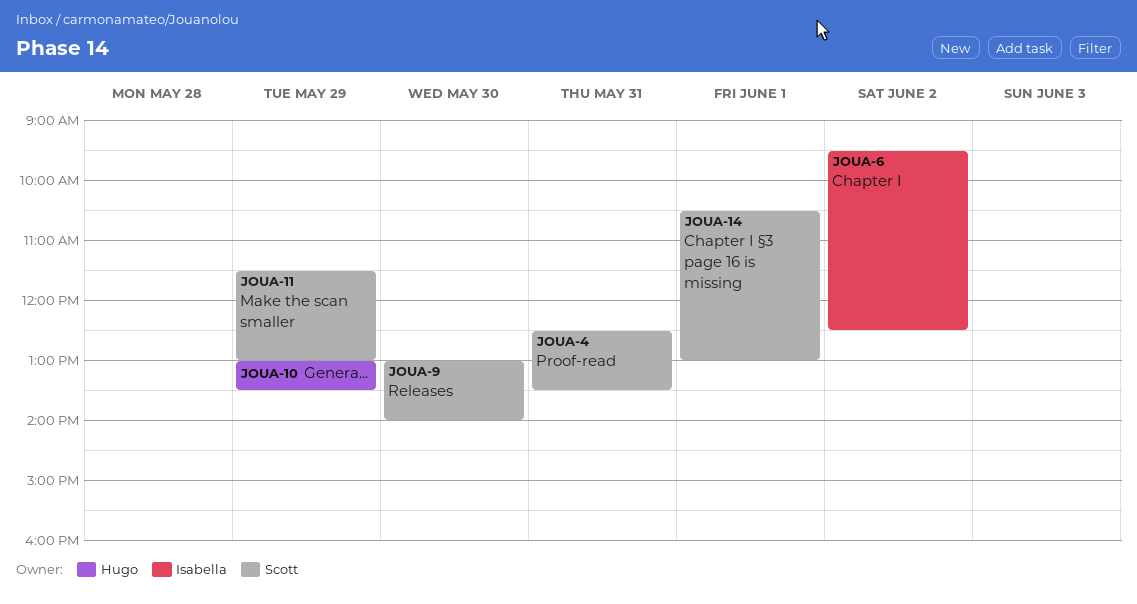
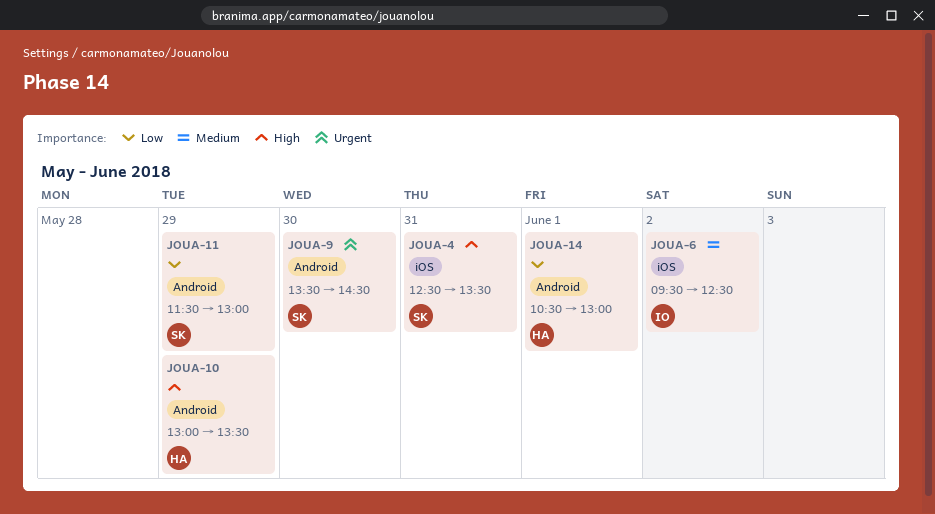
JOUA-9, begins: 13:00 -> 13:30
JOUA-9, ends: 14:00 -> 14:30
JOUA-14, owner: Scott -> Hugo

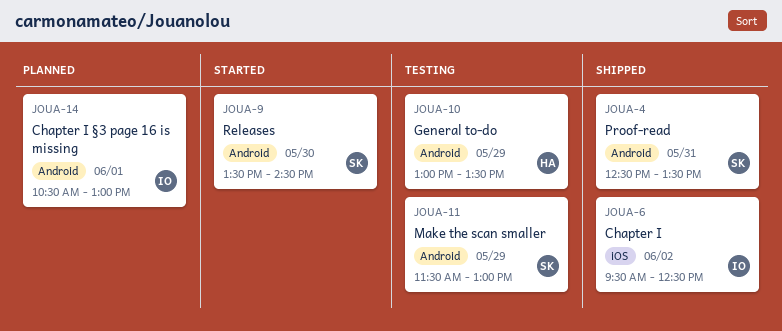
JOUA-4, label: iOS -> Android
JOUA-14, owner: HA -> IO

